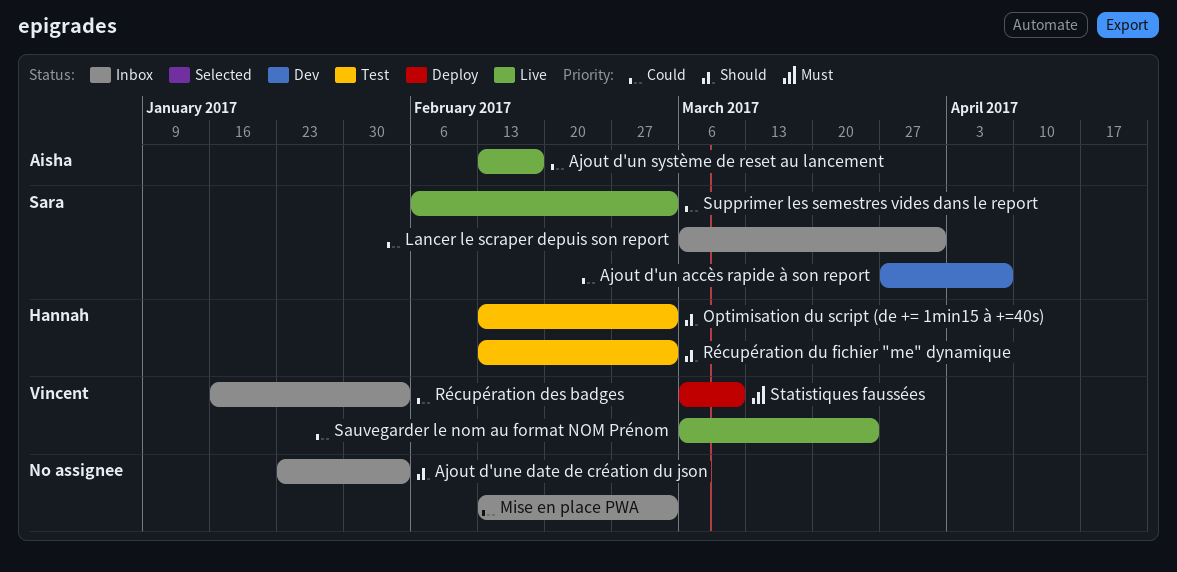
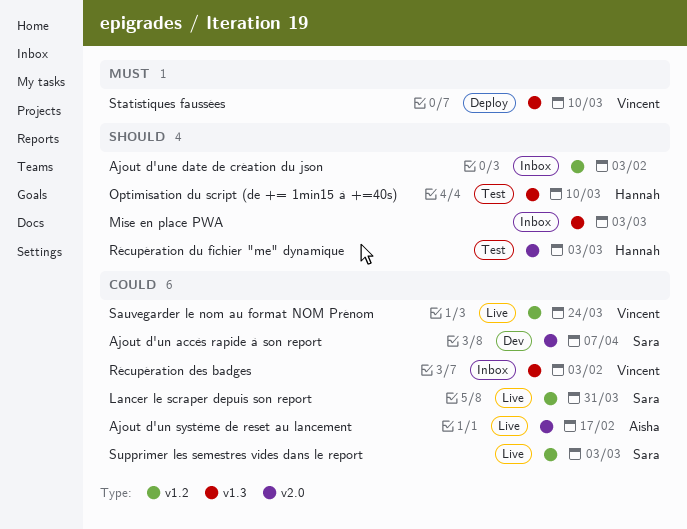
Lancer le scraper depuis son report, status: Inbox -> Live
Mise en place PWA, priority: Could -> Should
Optimisation du script (de += 1min15 à +=40s), due: Mar 3 -> Mar 10

